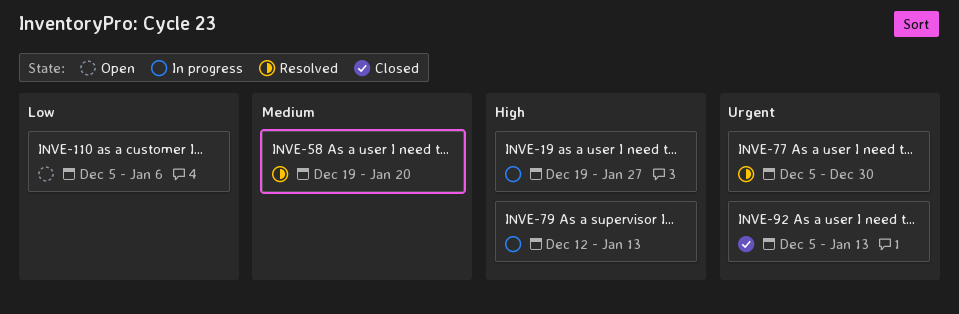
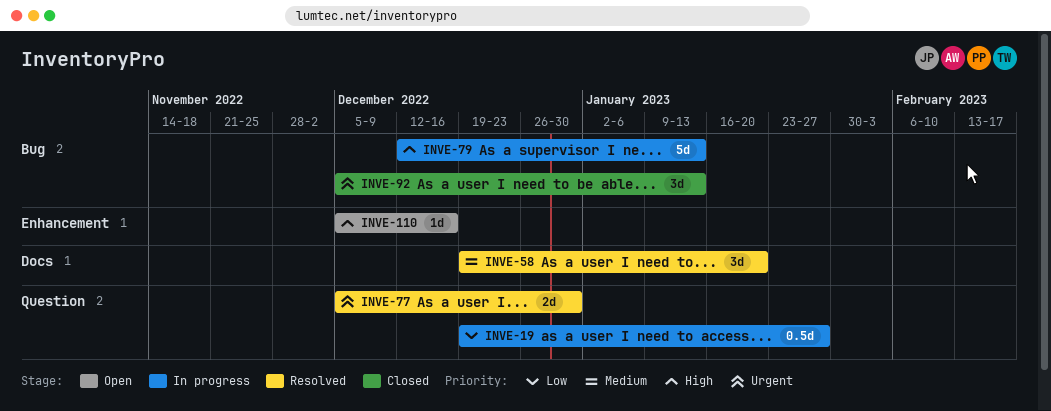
INVE-19, priority: High -> Low
INVE-110, priority: Low -> High
INVE-110, due: Jan 6 -> Dec 16

